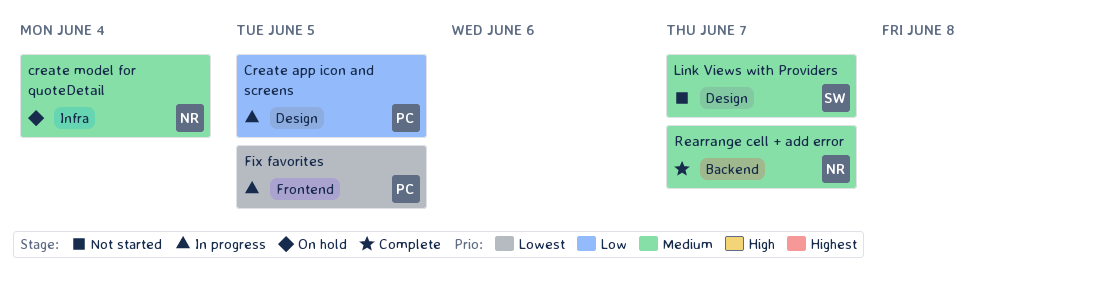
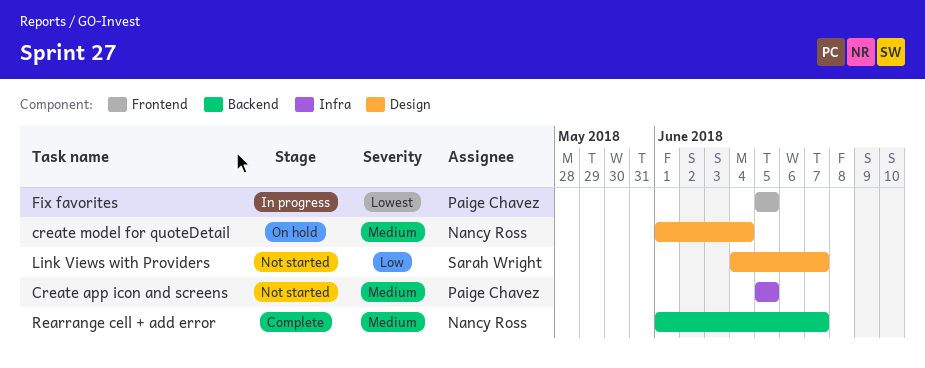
Create app icon and screens, status: In progress -> Not started
Create app icon and screens, priority: Low -> Medium
Create app icon and screens, label: Design -> Infra
create model for quoteDetail, label: Infra -> Design
Link Views with Providers, priority: Medium -> Low

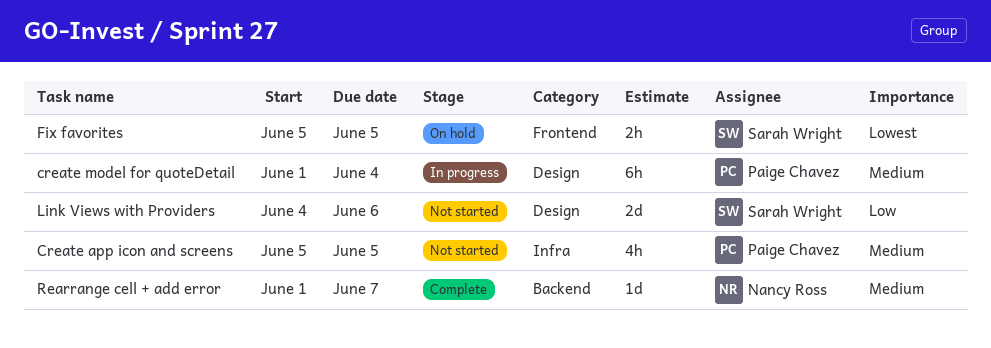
create model for quoteDetail, status: On hold -> In progress
create model for quoteDetail, owner: Nancy Ross -> Paige Chavez
Fix favorites, status: In progress -> On hold
Fix favorites, owner: Paige Chavez -> Sarah Wright
Link Views with Providers, due: Jun 7 -> Jun 6

